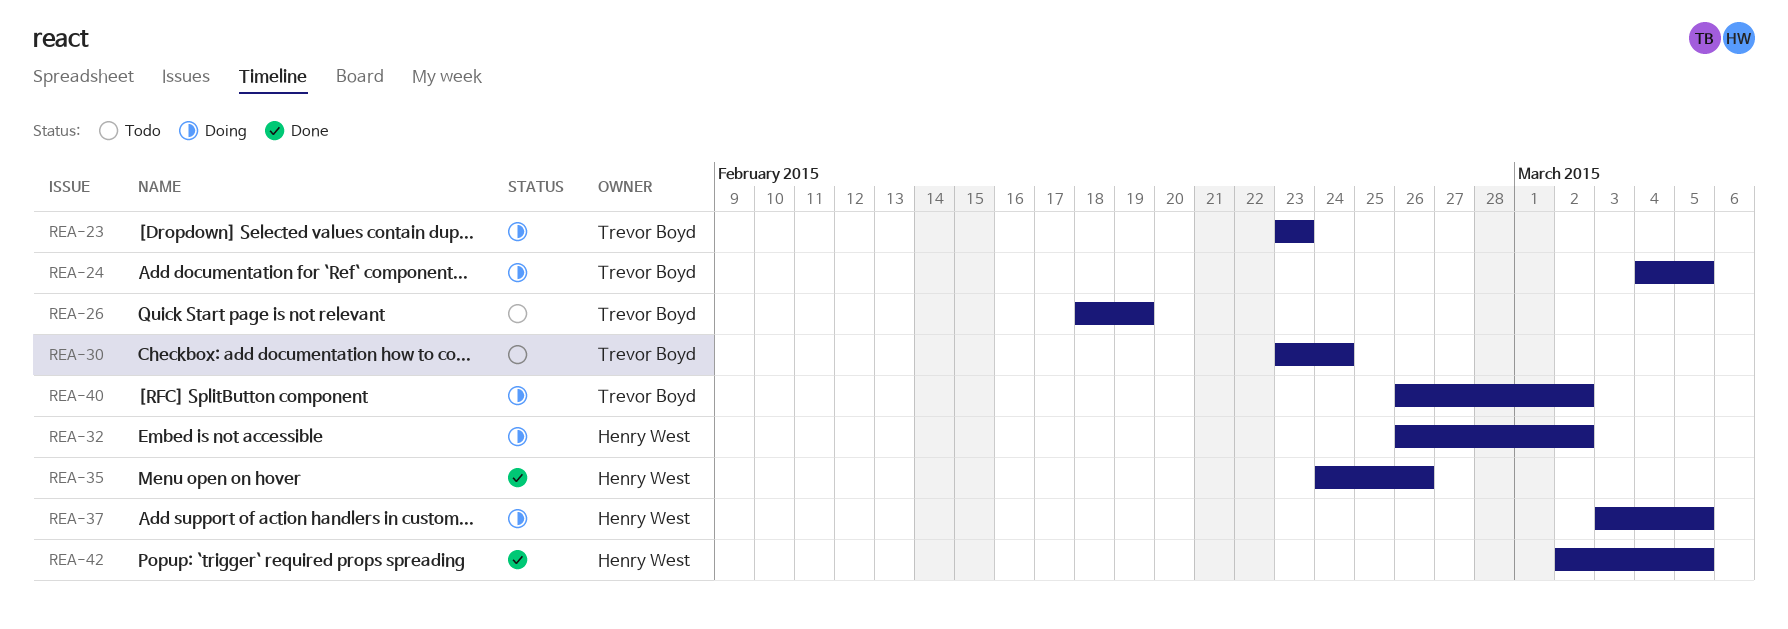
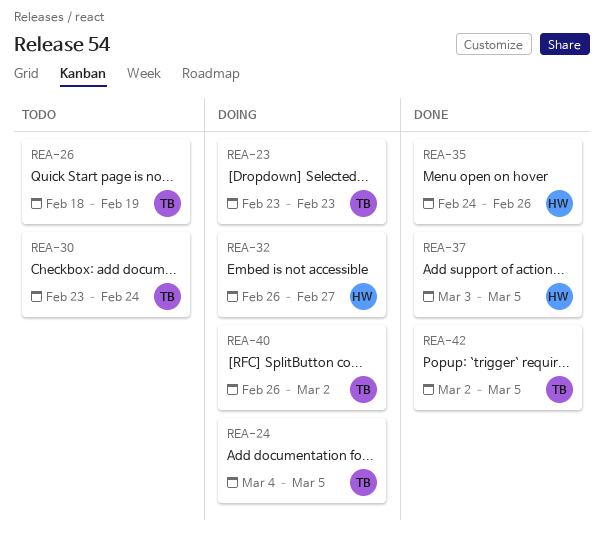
REA-32, due: Mar 2 -> Feb 27
REA-37, status: Doing -> Done
REA-42, owner: Henry West -> Trevor Boyd

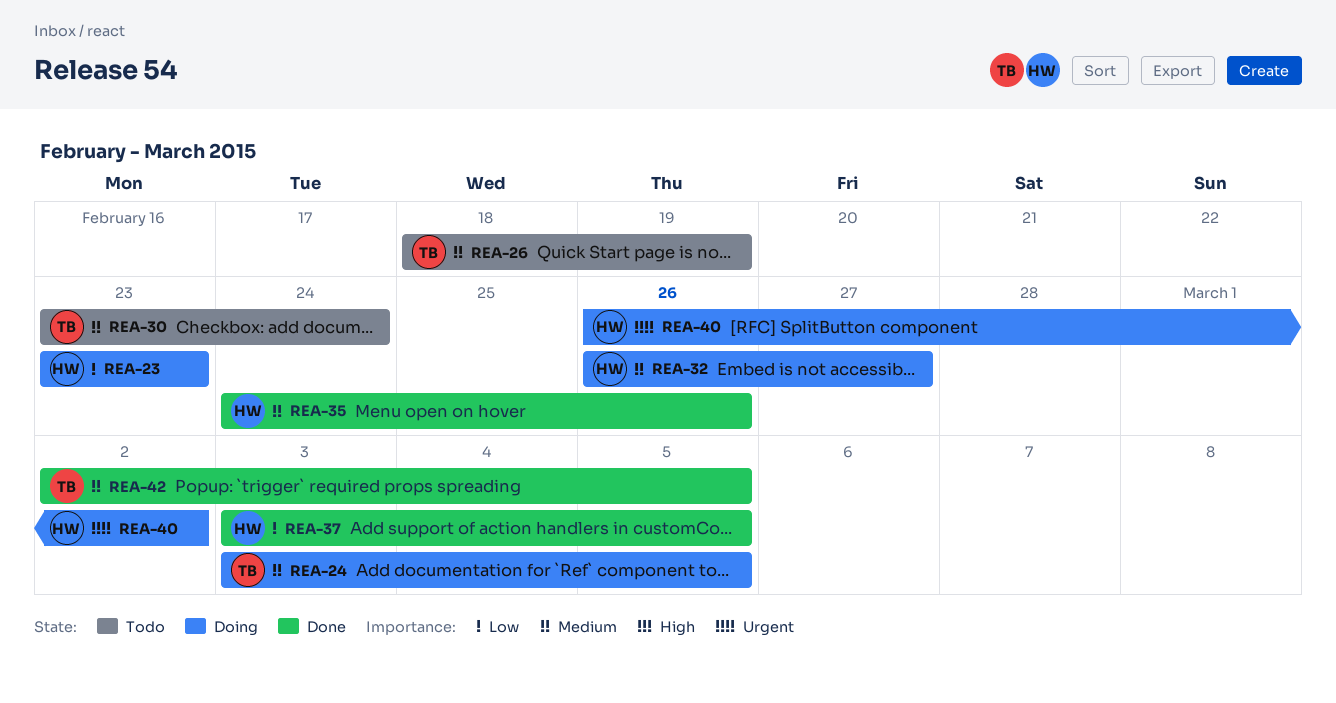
REA-23, owner: TB -> HW
REA-24, start: Mar 4 -> Mar 3
REA-40, owner: TB -> HW

